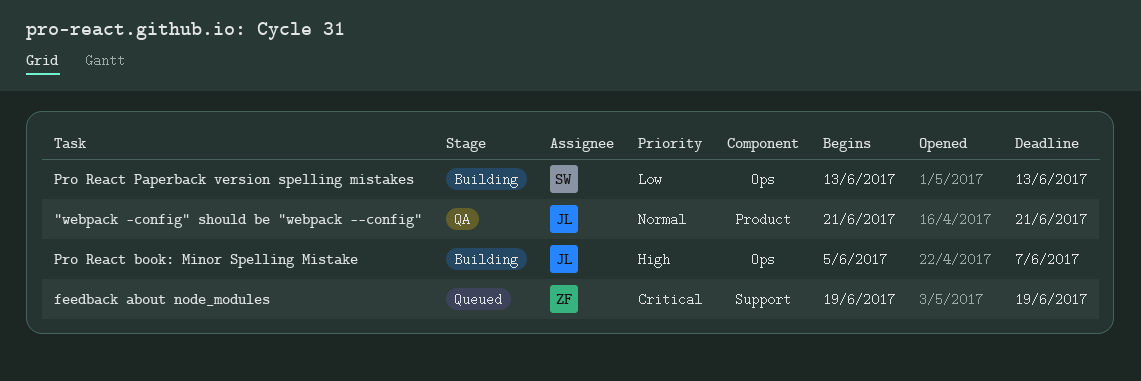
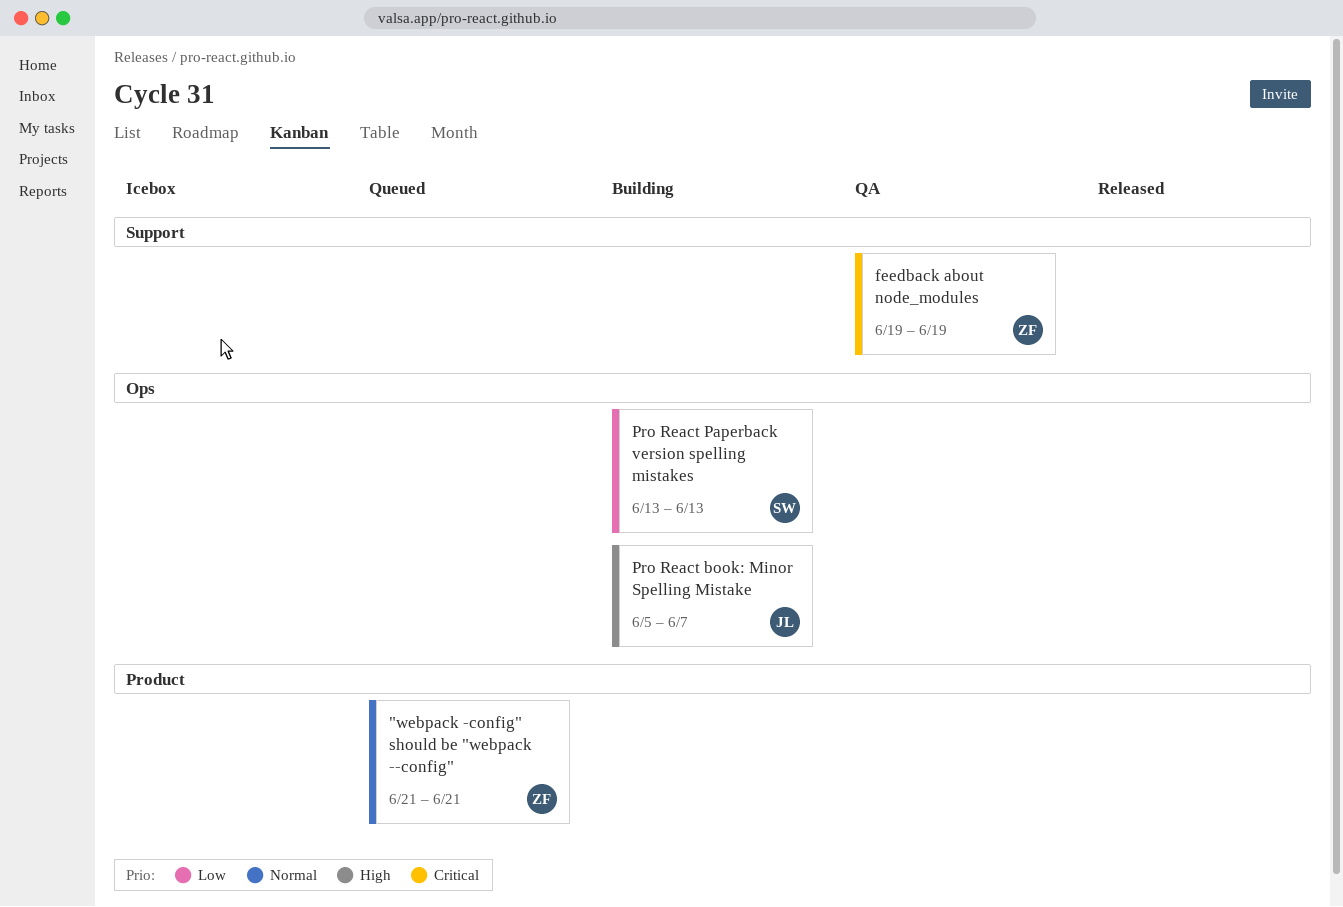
"webpack -config" should be "webpack --config", status: QA -> Queued
"webpack -config" should be "webpack --config", owner: JL -> ZF
feedback about node_modules, status: Queued -> QA

